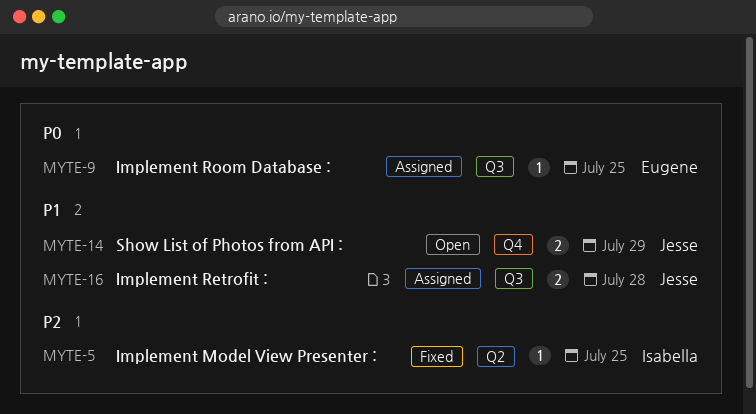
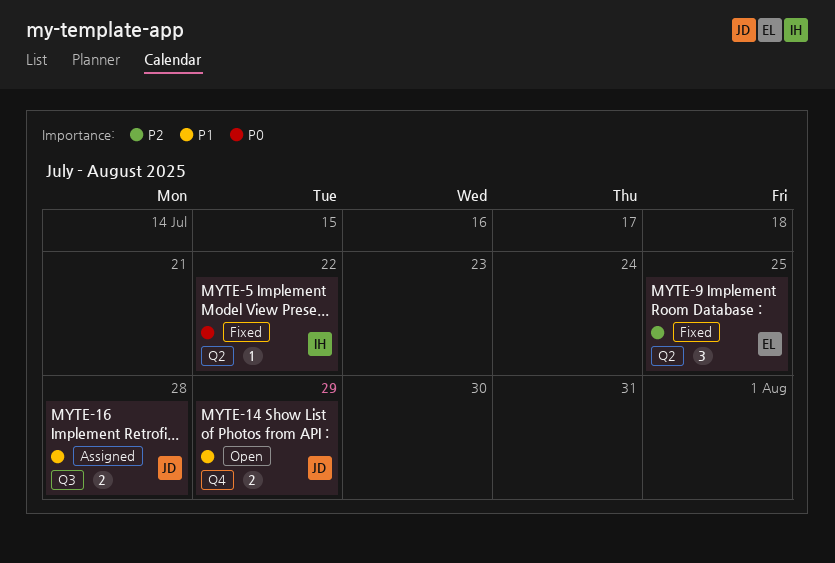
MYTE-5, priority: P2 -> P0
MYTE-5, due: Jul 25 -> Jul 22
MYTE-9, status: Assigned -> Fixed
MYTE-9, priority: P0 -> P2
MYTE-9, label: Q3 -> Q2
MYTE-9, estimate: 1 -> 3

